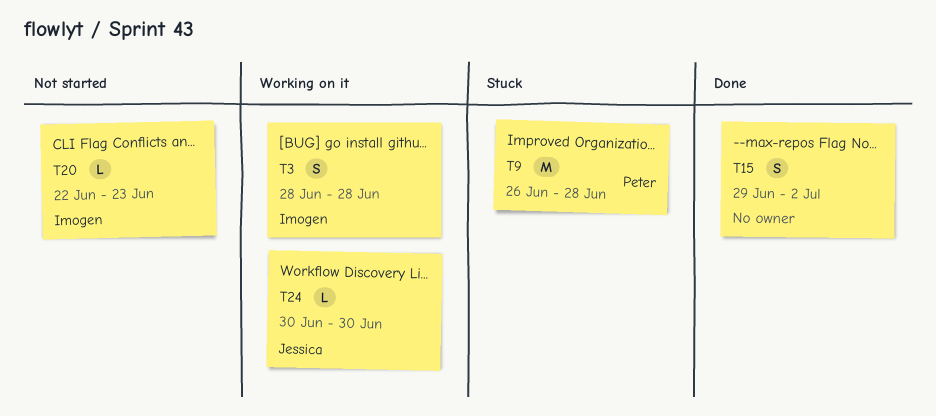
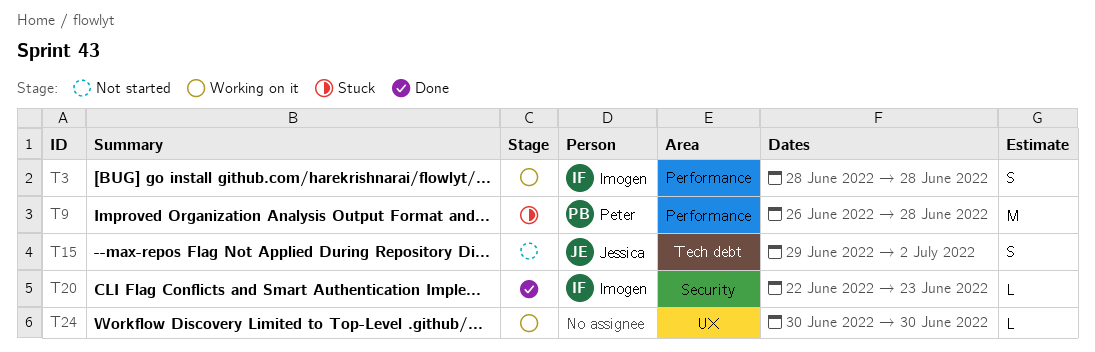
T15, status: Done -> Not started
T15, owner: none -> Jessica
T20, status: Not started -> Done
T24, owner: Jessica -> none

